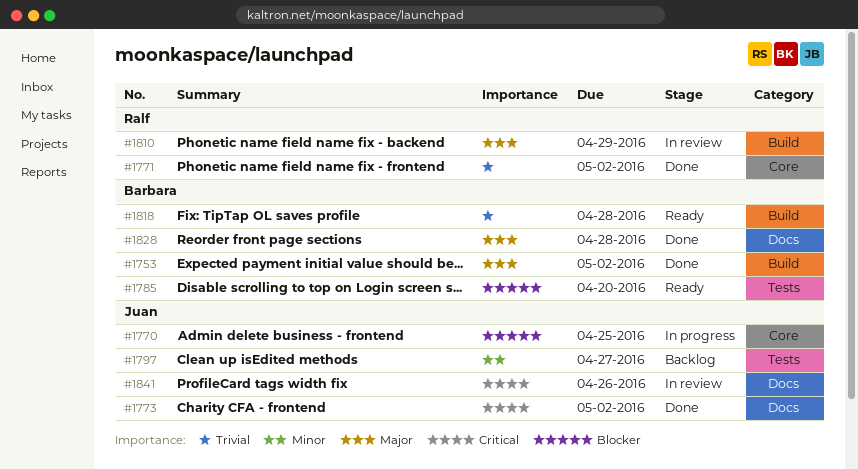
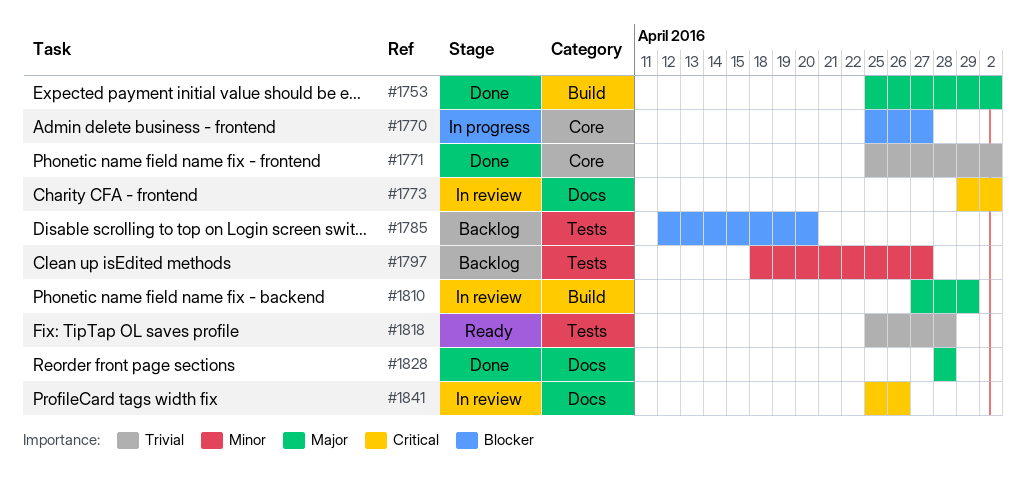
#1770, due: Apr 25 -> Apr 27
#1773, status: Done -> In review
#1785, status: Ready -> Backlog
#1818, label: Build -> Tests

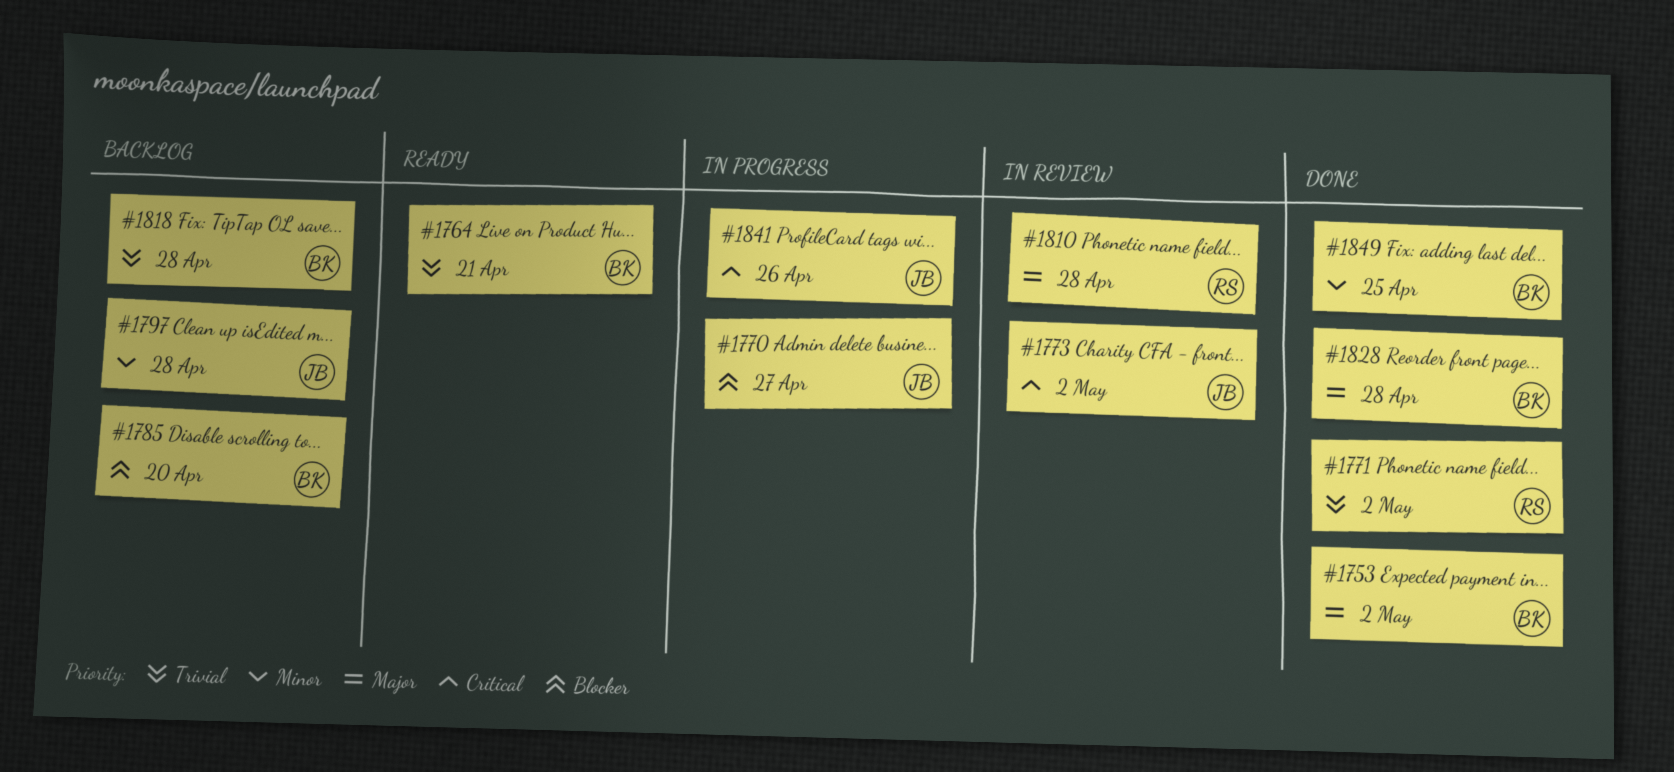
#1764: none -> present
#1797, due: Apr 27 -> Apr 28
#1810, due: Apr 29 -> Apr 28
#1818, status: Ready -> Backlog
#1841, status: In review -> In progress
#1849: none -> present

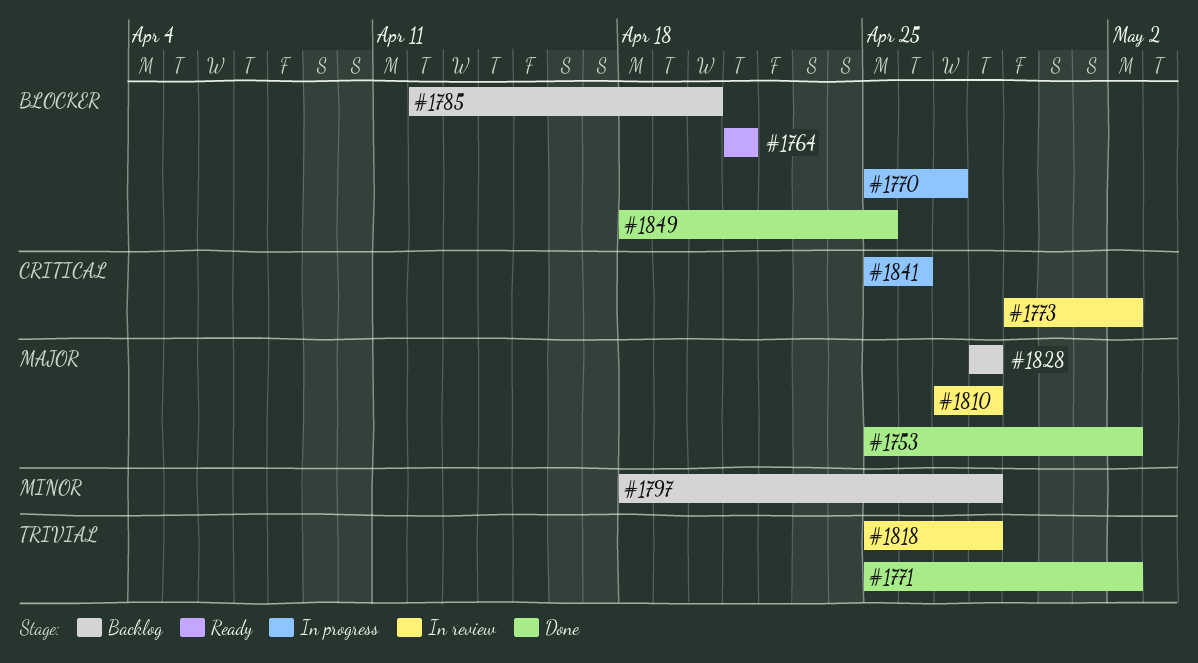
#1764, priority: Trivial -> Blocker
#1818, status: Backlog -> In review
#1828, status: Done -> Backlog
#1849, priority: Minor -> Blocker

